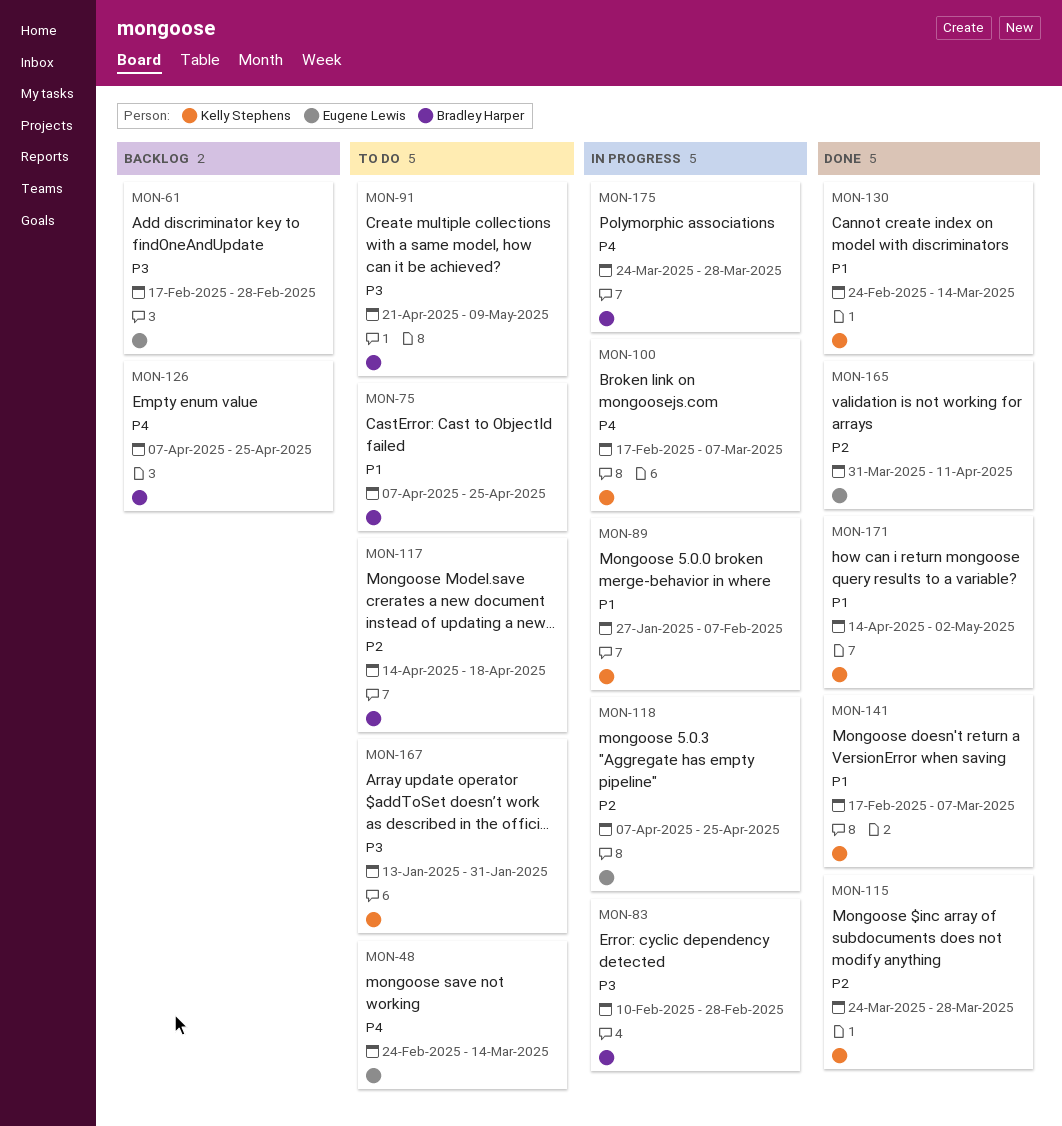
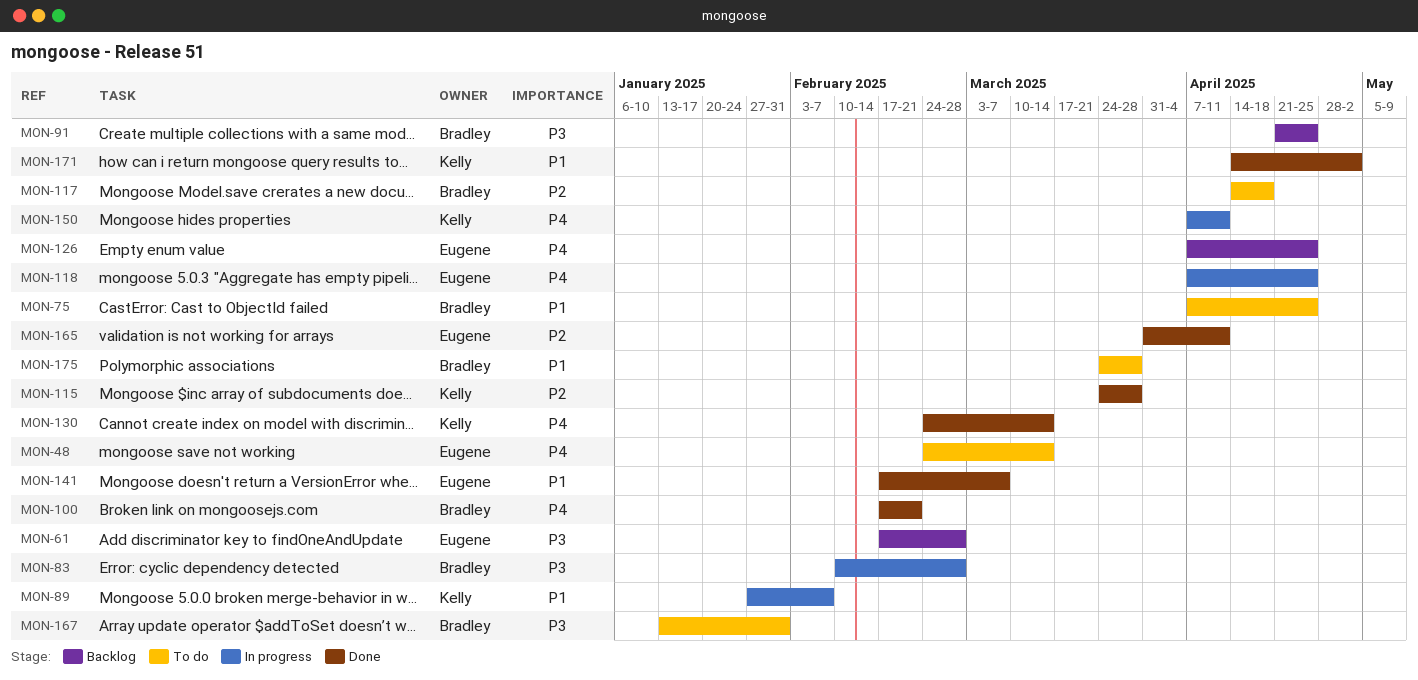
MON-91, status: To do -> Backlog
MON-91, due: May 9 -> Apr 25
MON-100, status: In progress -> Done
MON-100, owner: Kelly Stephens -> Bradley Harper
MON-100, due: Mar 7 -> Feb 21
MON-118, priority: P2 -> P4
MON-126, owner: Bradley Harper -> Eugene Lewis
MON-130, priority: P1 -> P4
MON-141, owner: Kelly Stephens -> Eugene Lewis
MON-150: none -> present
MON-167, owner: Kelly Stephens -> Bradley Harper
MON-175, status: In progress -> To do
MON-175, priority: P4 -> P1

